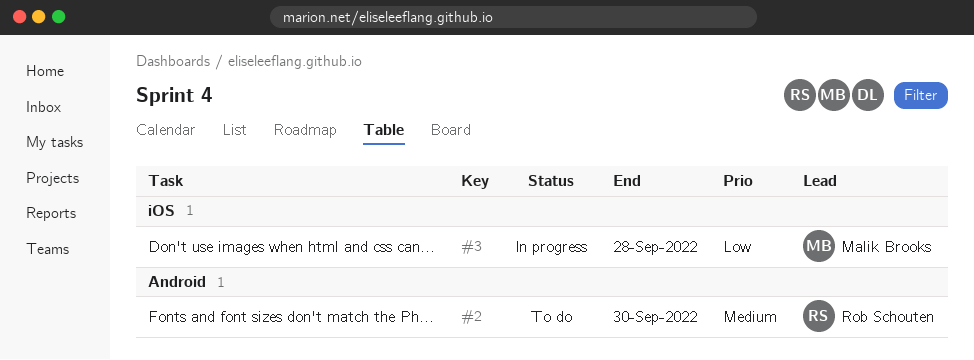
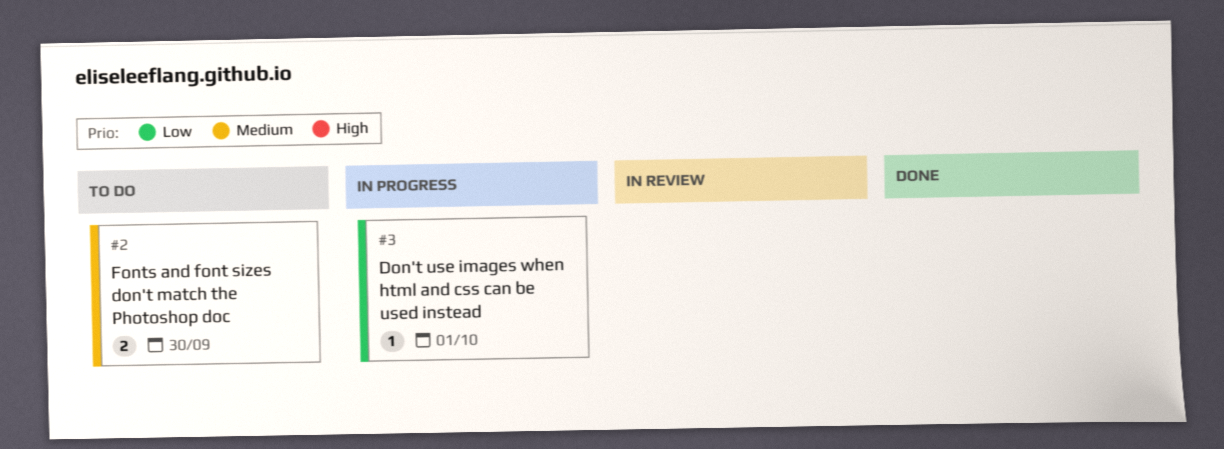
#3, due: Sep 28 -> Oct 1

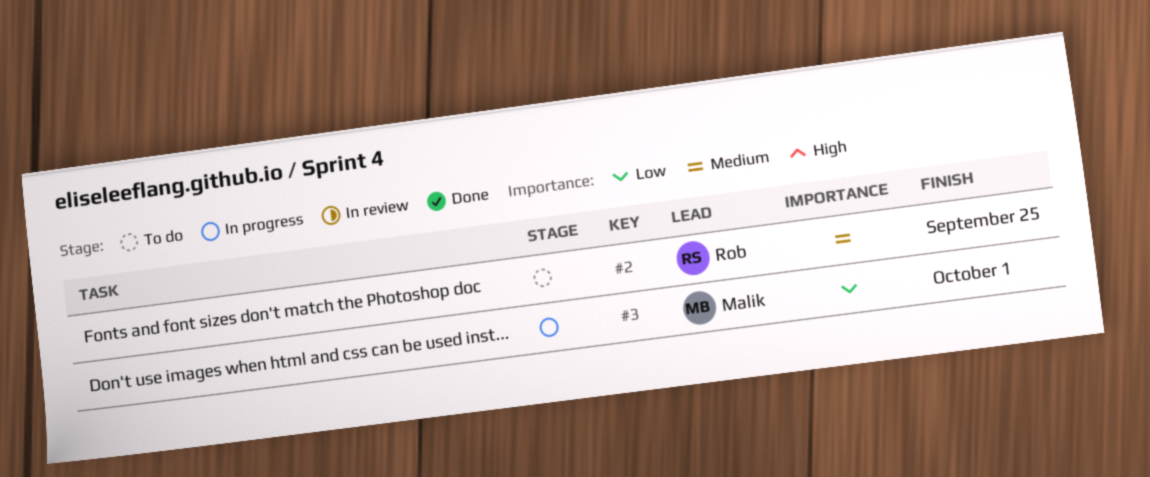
#2, due: Sep 30 -> Sep 25

